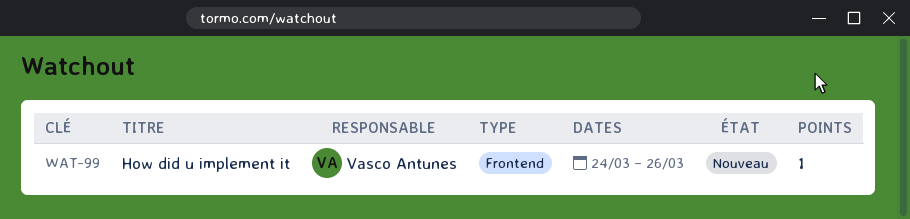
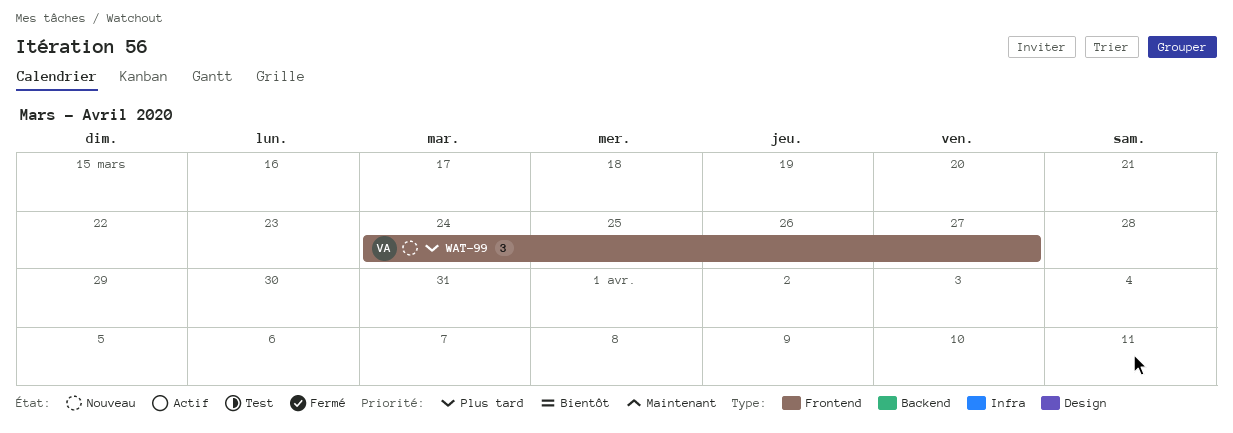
WAT-99, estimate: 1 -> 3
WAT-99, due: Mar 26 -> Mar 27

